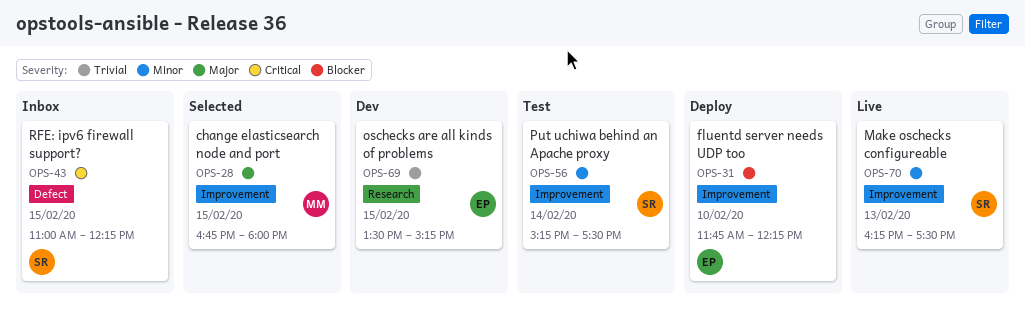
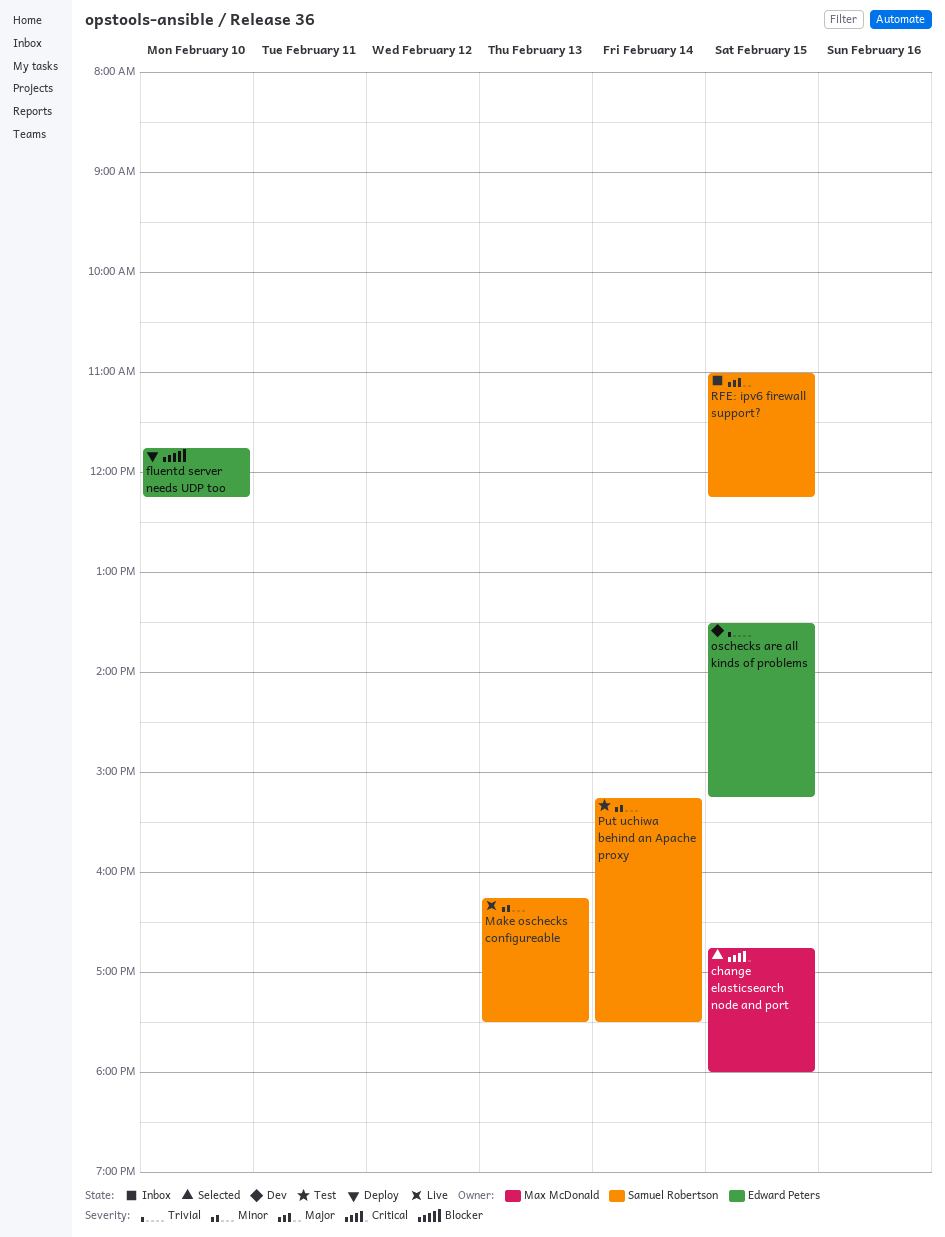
change elasticsearch node and port, priority: Major -> Critical
RFE: ipv6 firewall support?, priority: Critical -> Major

